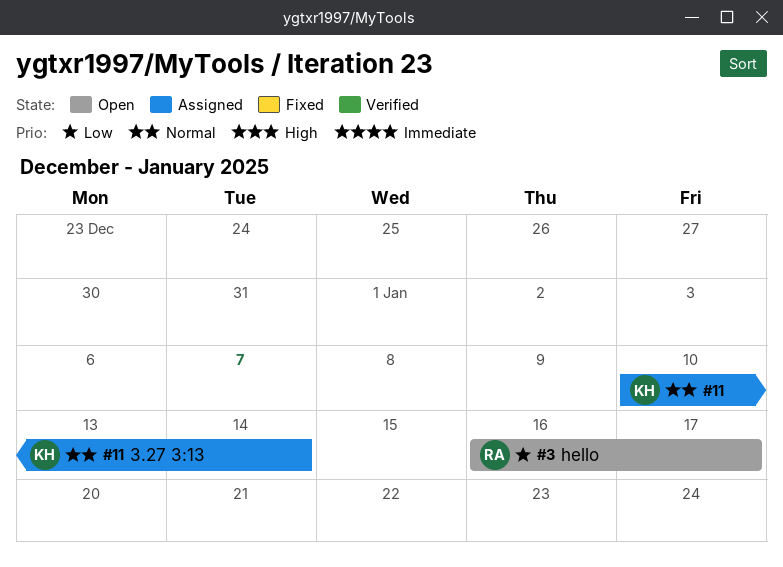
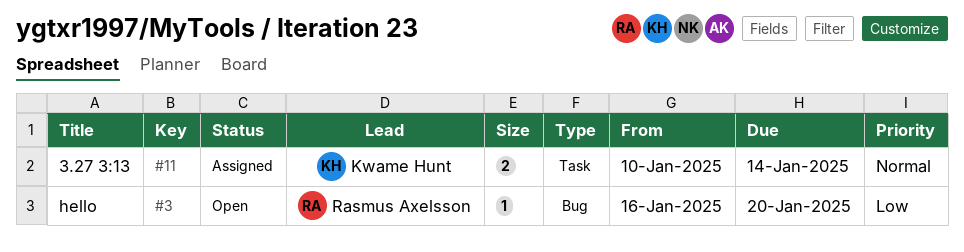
#3, due: Jan 17 -> Jan 20

